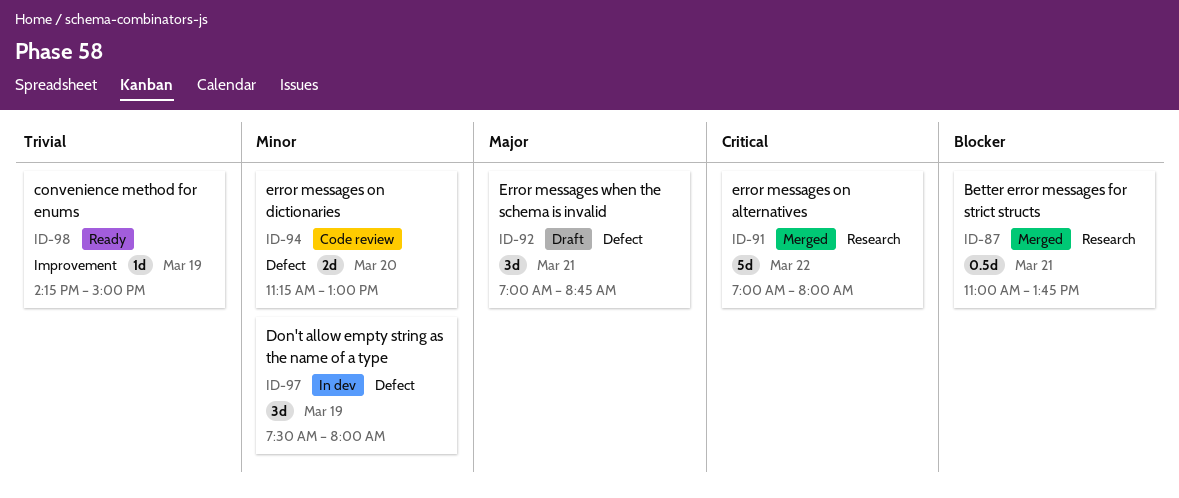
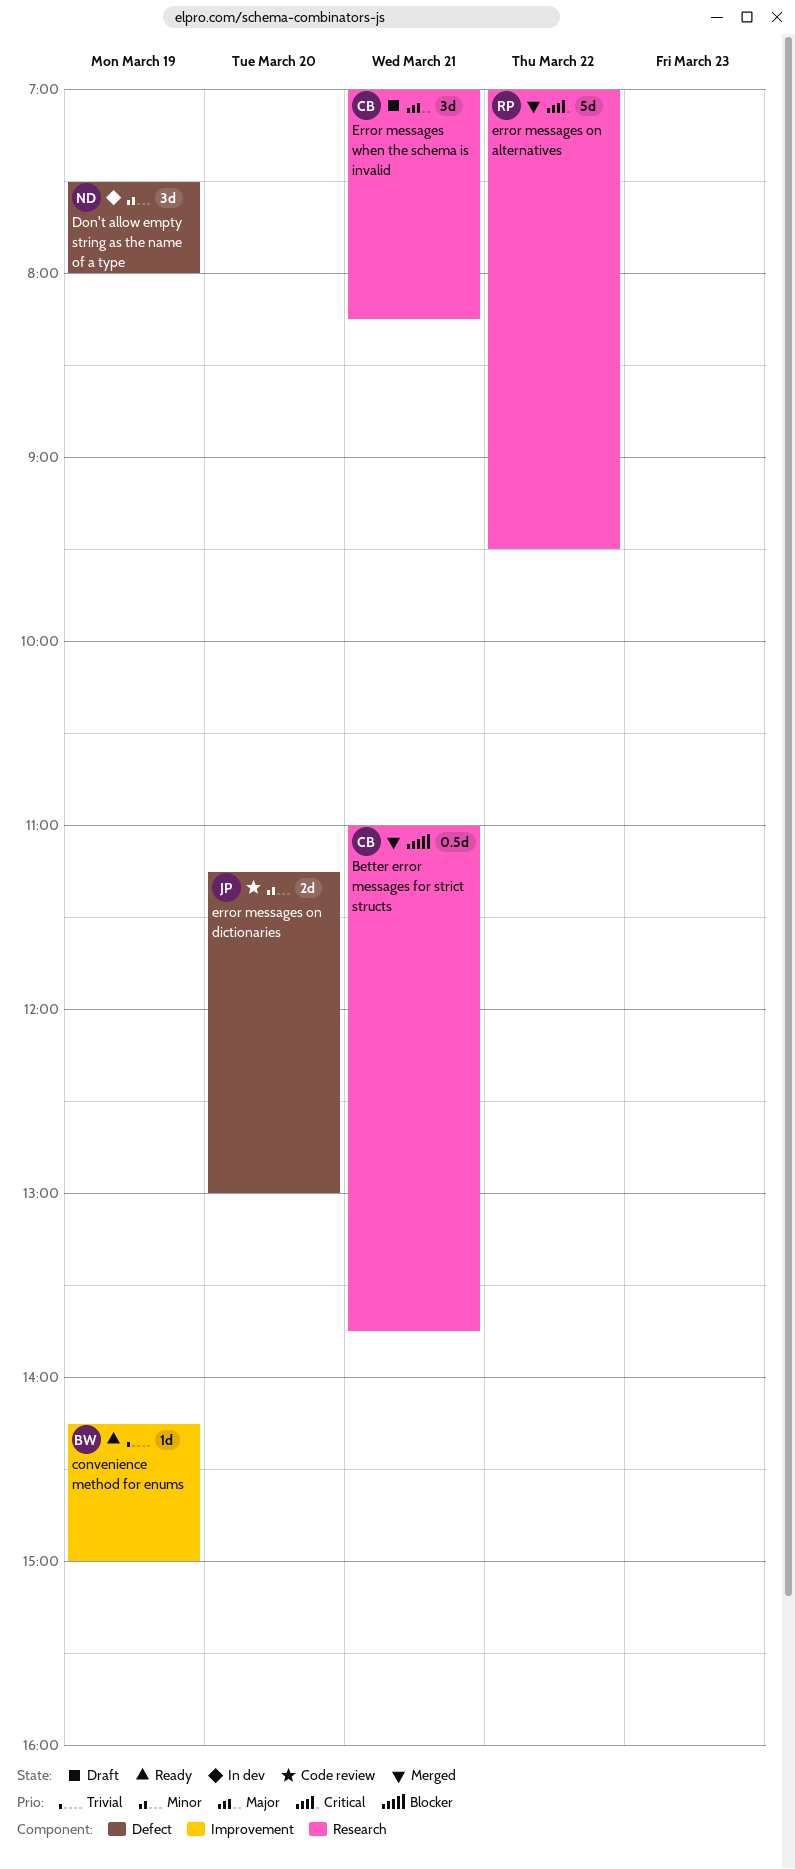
error messages on alternatives, ends: 08:00 -> 09:30
Error messages when the schema is invalid, label: Defect -> Research
Error messages when the schema is invalid, ends: 08:45 -> 08:15

